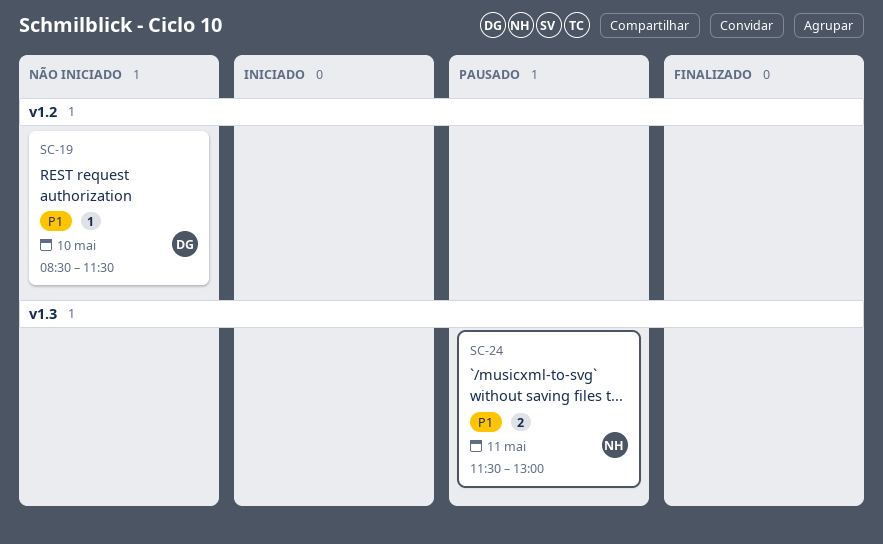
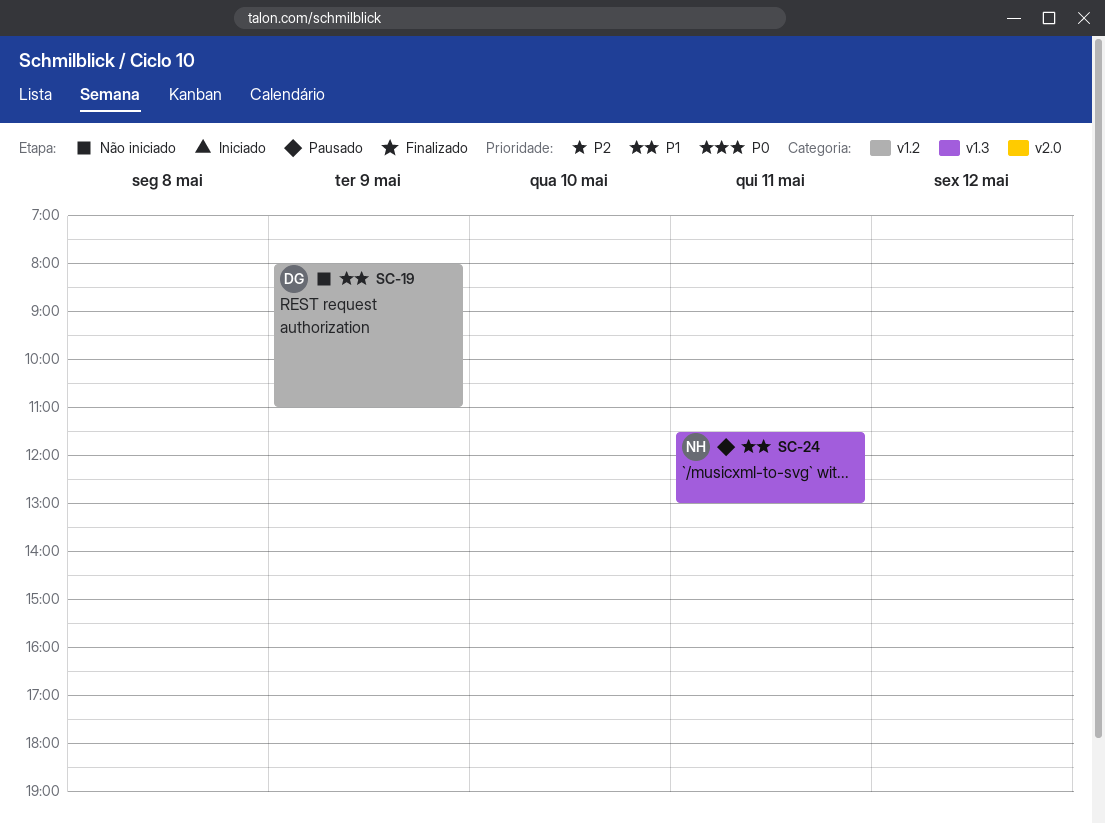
SC-19, day: May 10 -> May 9
SC-19, begins: 08:30 -> 08:00
SC-19, ends: 11:30 -> 11:00

